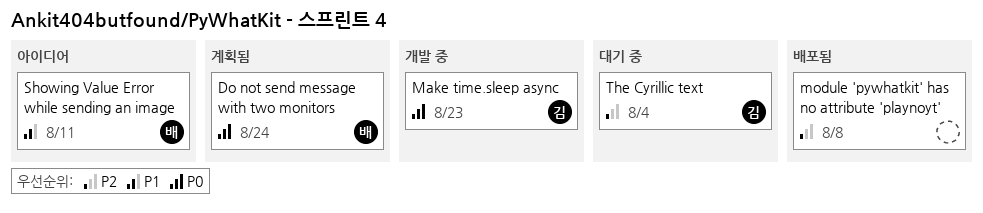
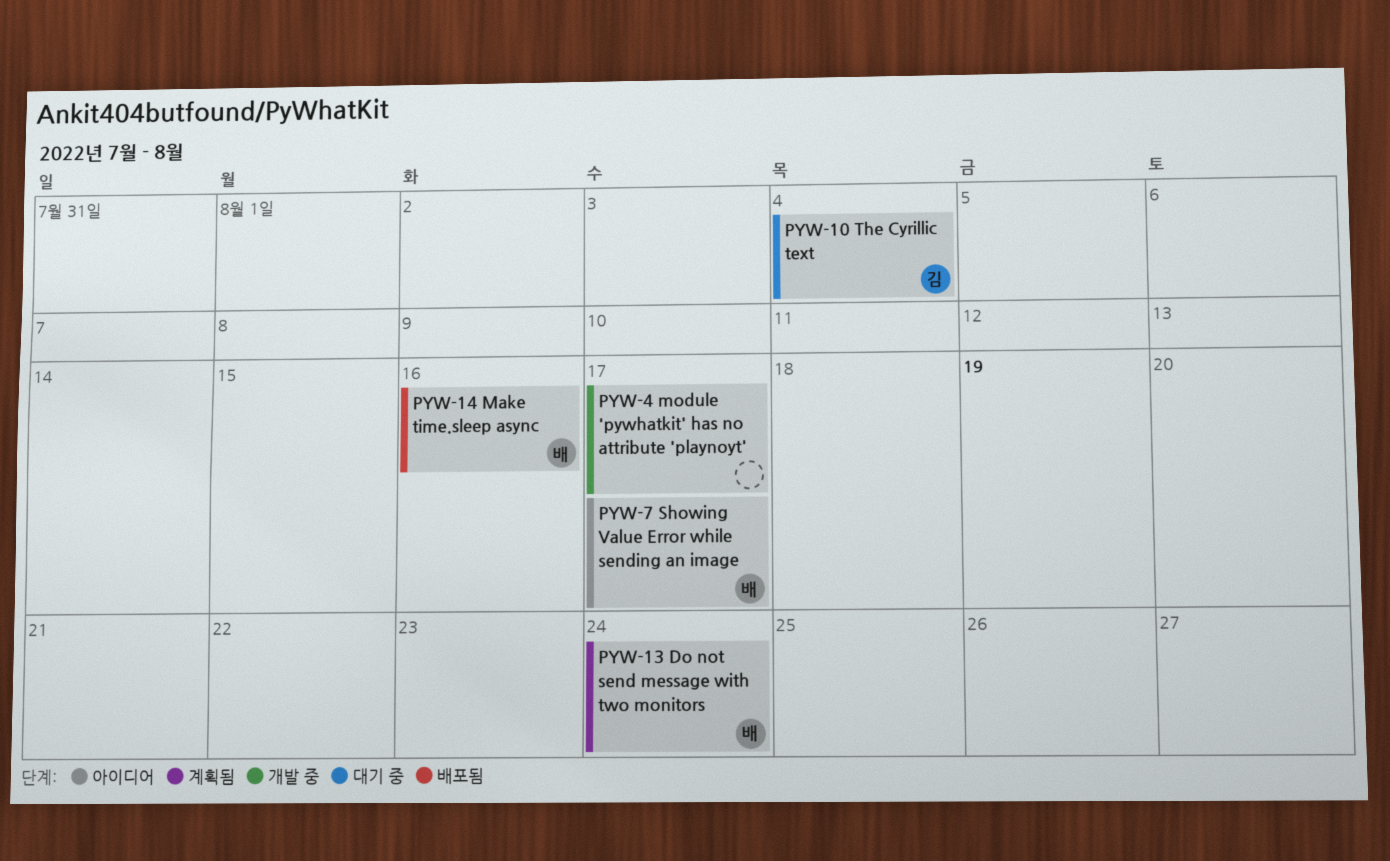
Make time.sleep async, status: 개발 중 -> 배포됨
Make time.sleep async, owner: 김 -> 배
Make time.sleep async, due: Aug 23 -> Aug 16
module 'pywhatkit' has no attribute 'playnoyt', status: 배포됨 -> 개발 중
module 'pywhatkit' has no attribute 'playnoyt', due: Aug 8 -> Aug 17
Showing Value Error while sending an image, due: Aug 11 -> Aug 17

